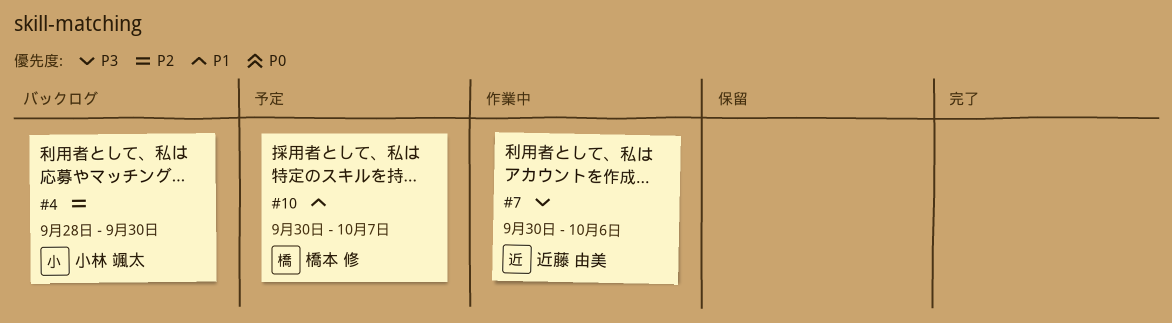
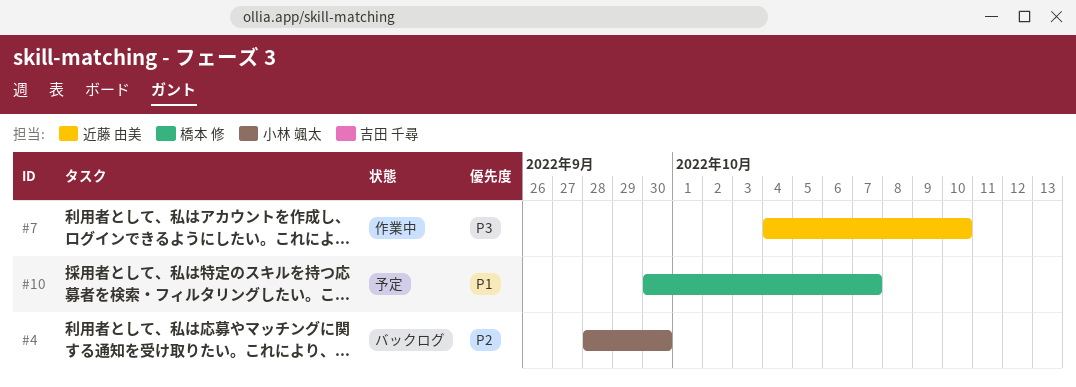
#7, start: Sep 30 -> Oct 4
#7, due: Oct 6 -> Oct 10

